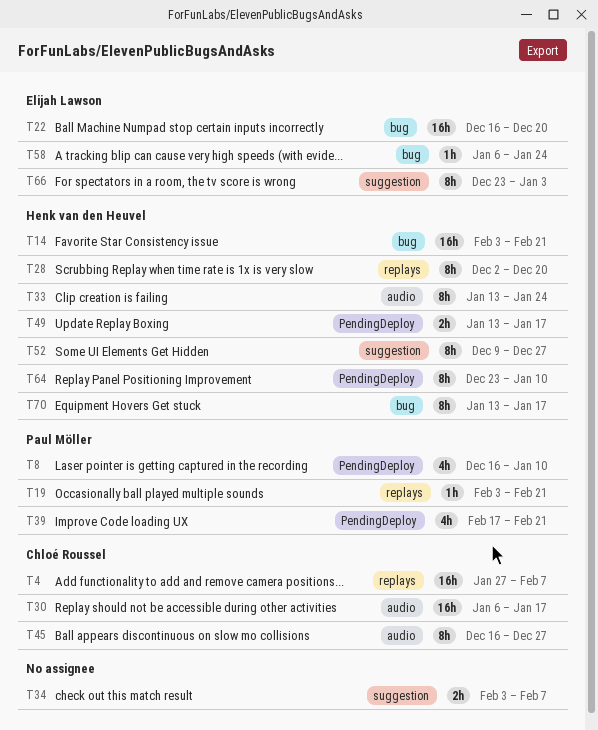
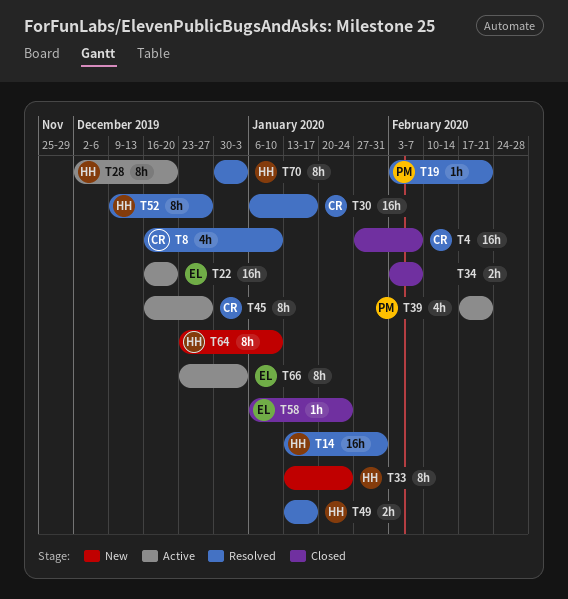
T8, owner: Paul Möller -> Chloé Roussel
T14, start: Feb 3 -> Jan 13
T14, due: Feb 21 -> Jan 31
T70, start: Jan 13 -> Dec 30
T70, due: Jan 17 -> Jan 3

